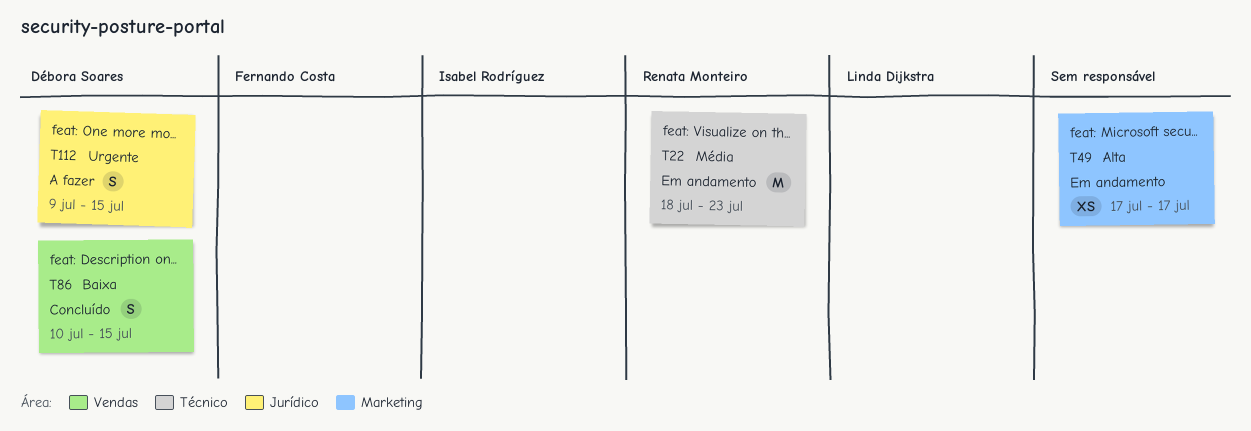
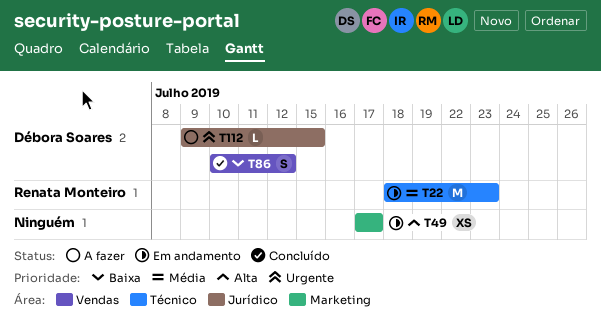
T86, due: Jul 15 -> Jul 12
T112, estimate: S -> L

